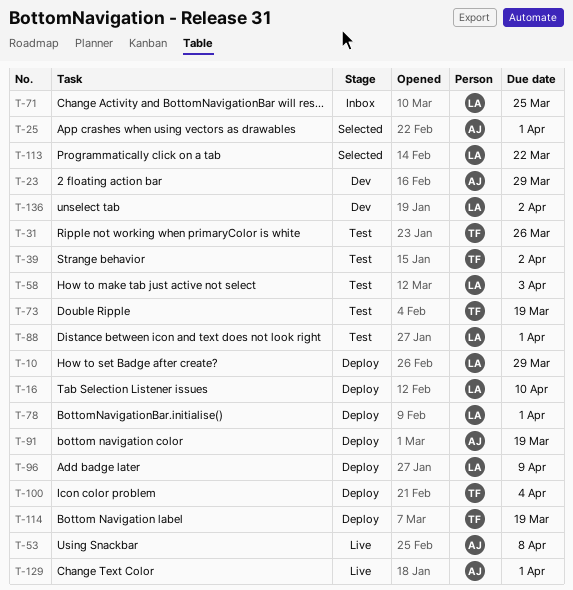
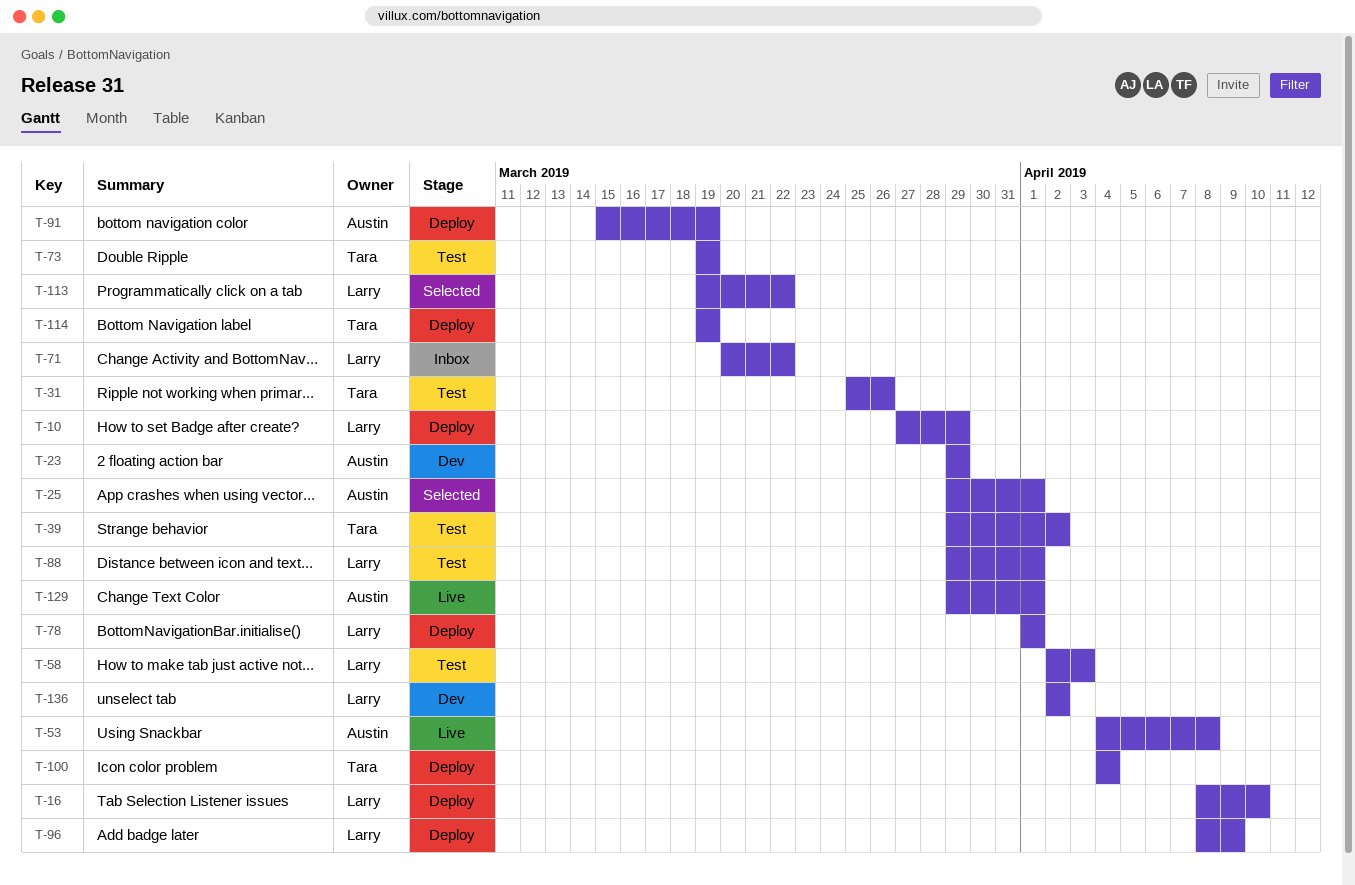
T-71, due: Mar 25 -> Mar 22

